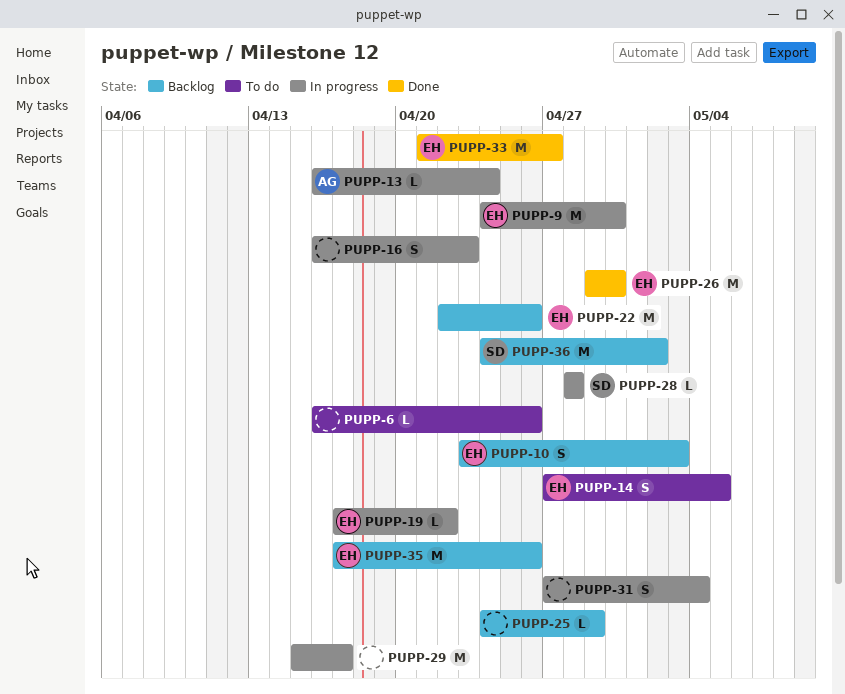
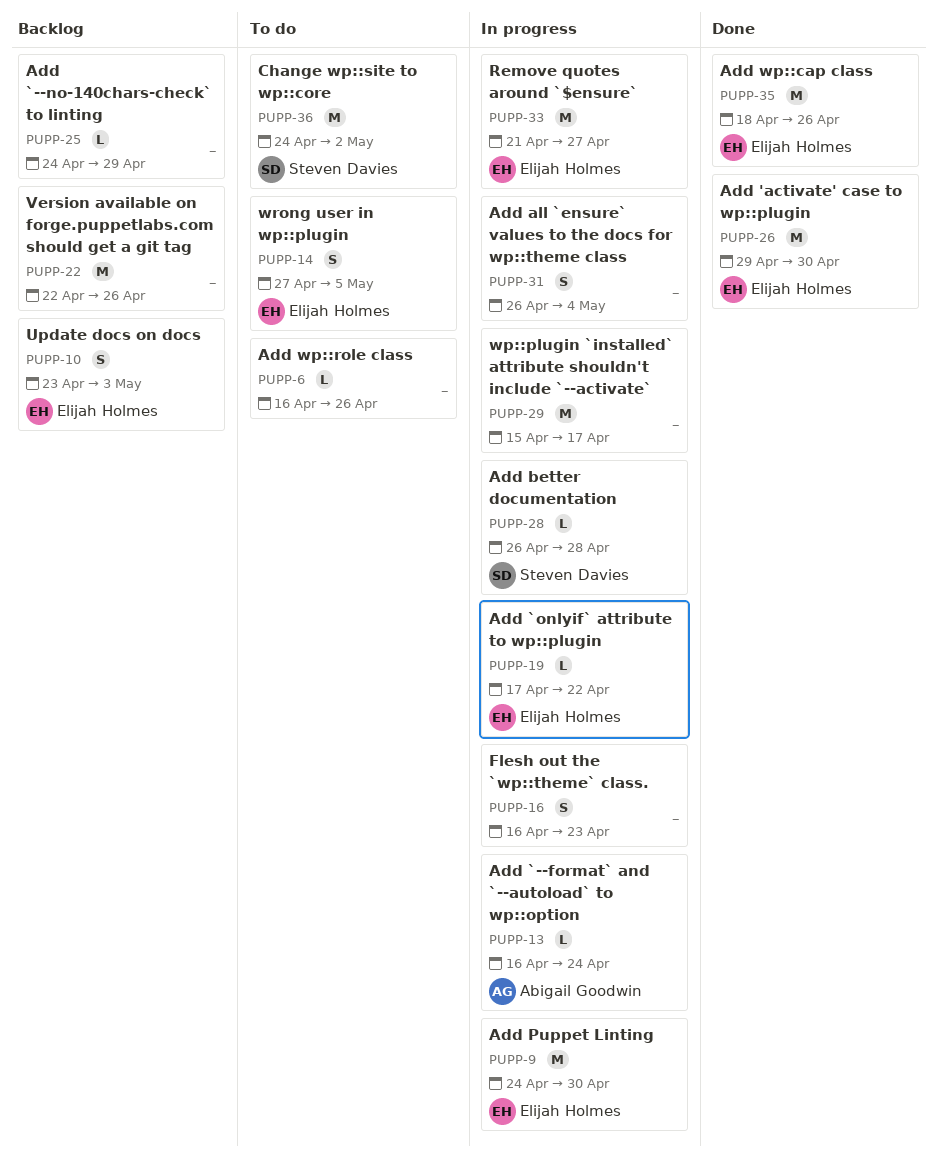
PUPP-22, owner: Elijah Holmes -> none
PUPP-28, start: Apr 28 -> Apr 26
PUPP-31, start: Apr 27 -> Apr 26
PUPP-33, status: Done -> In progress
PUPP-35, status: Backlog -> Done
PUPP-35, start: Apr 17 -> Apr 18
PUPP-36, status: Backlog -> To do

